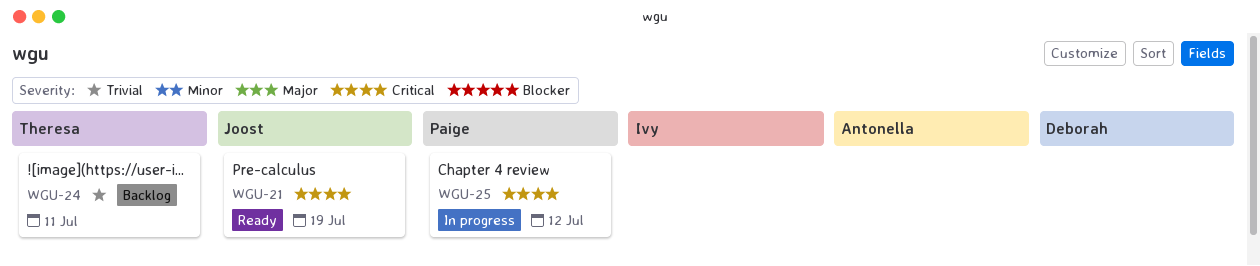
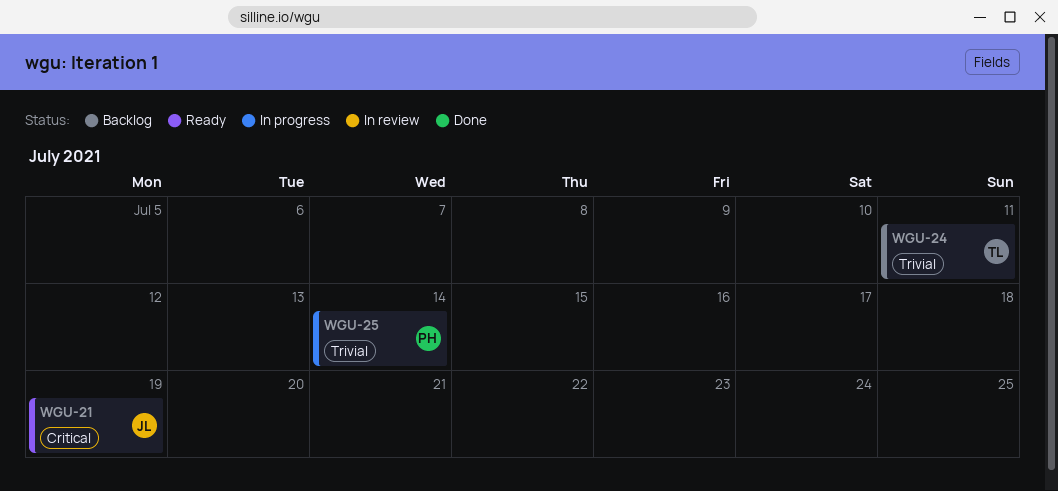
WGU-25, priority: Critical -> Trivial
WGU-25, due: Jul 12 -> Jul 14

